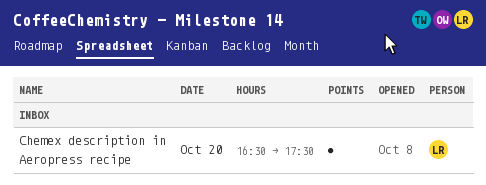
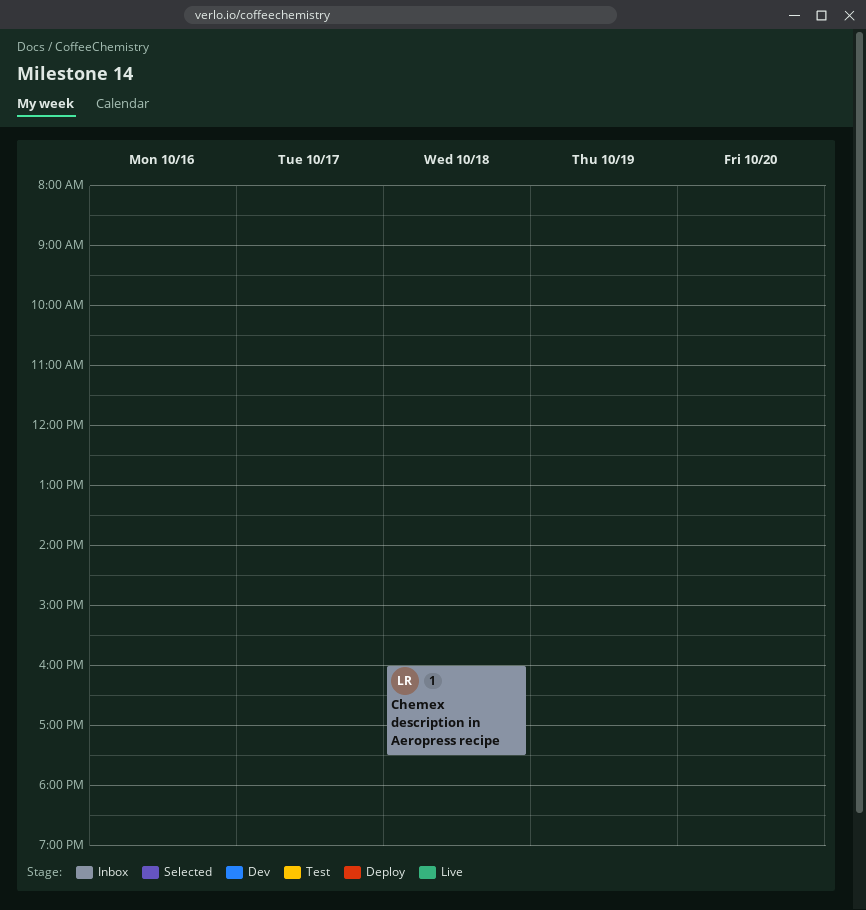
Chemex description in Aeropress recipe, day: Oct 20 -> Oct 18
Chemex description in Aeropress recipe, begins: 16:30 -> 16:00

